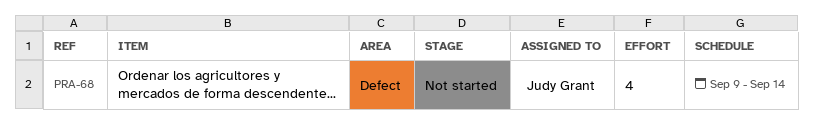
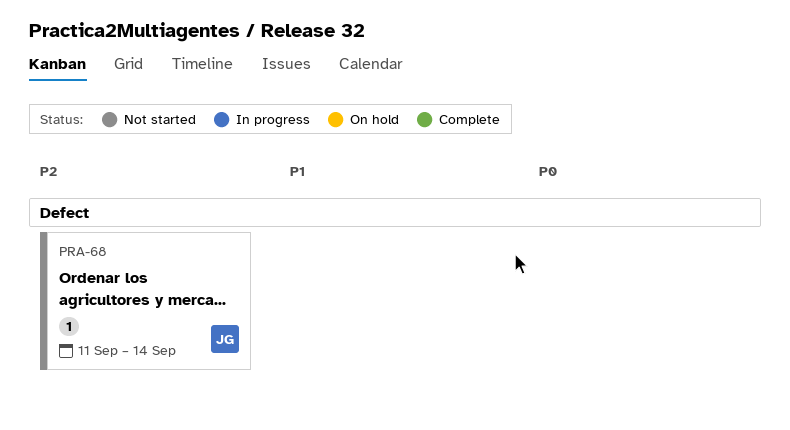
PRA-68, estimate: 4 -> 1
PRA-68, start: Sep 9 -> Sep 11

